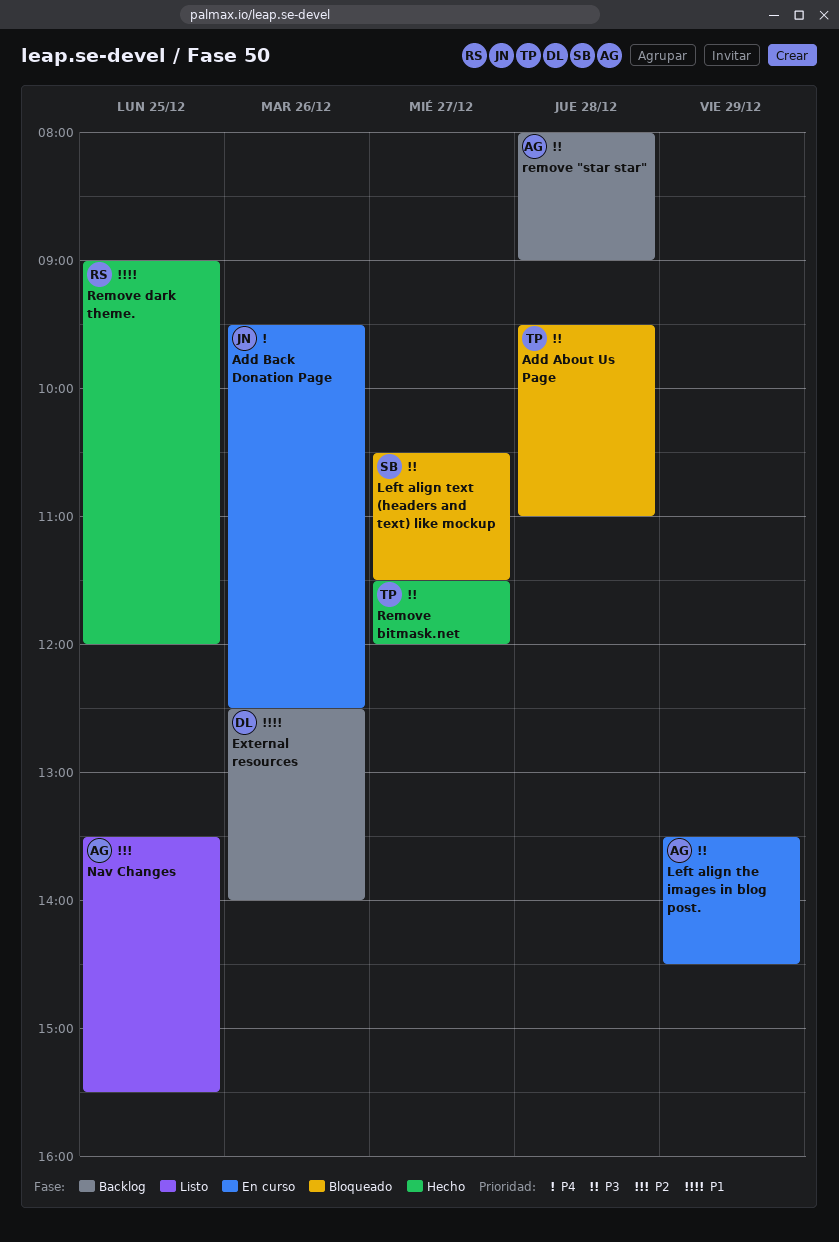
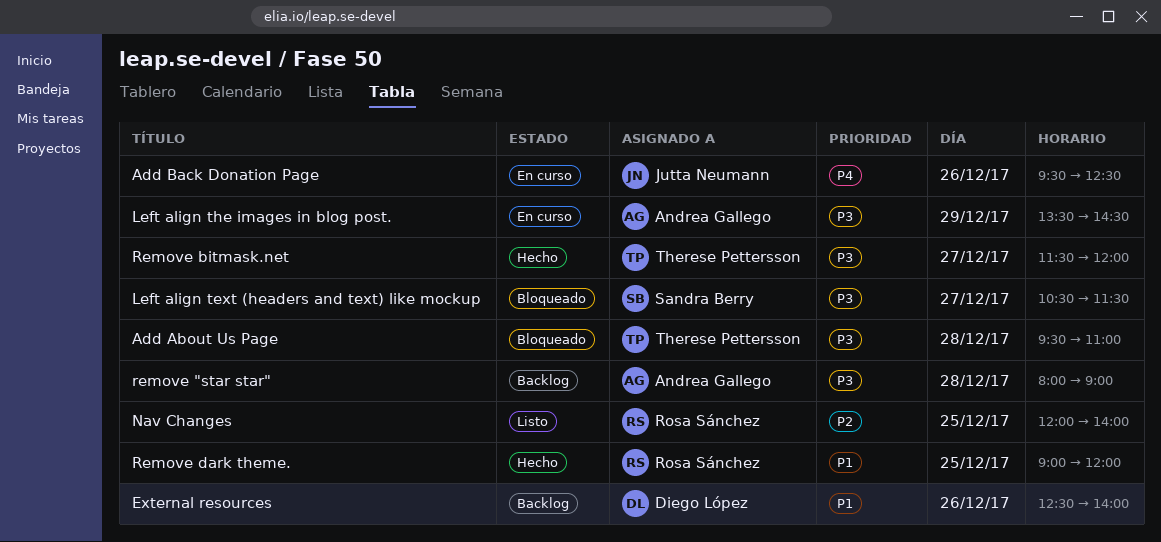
Nav Changes, owner: Andrea Gallego -> Rosa Sánchez
Nav Changes, begins: 13:30 -> 12:00
Nav Changes, ends: 15:30 -> 14:00

